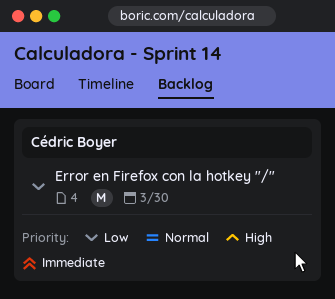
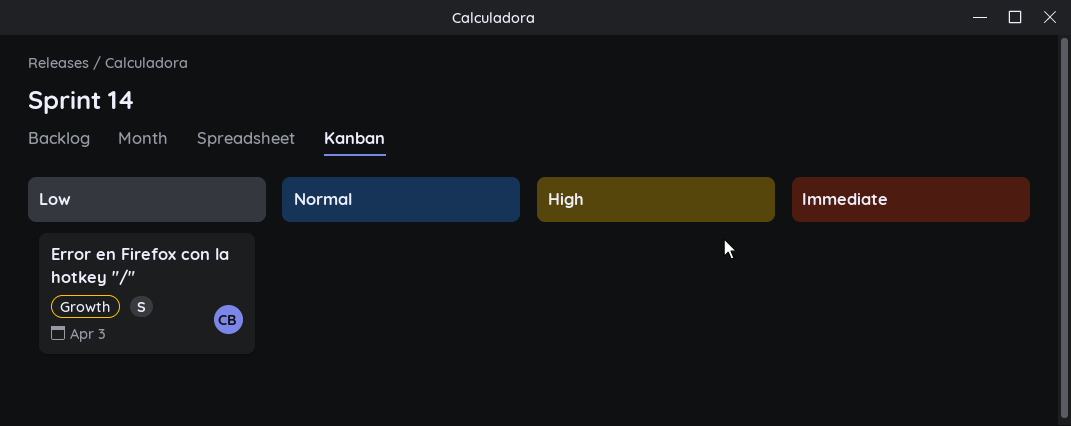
Error en Firefox con la hotkey "/", estimate: M -> S
Error en Firefox con la hotkey "/", due: Mar 30 -> Apr 3

